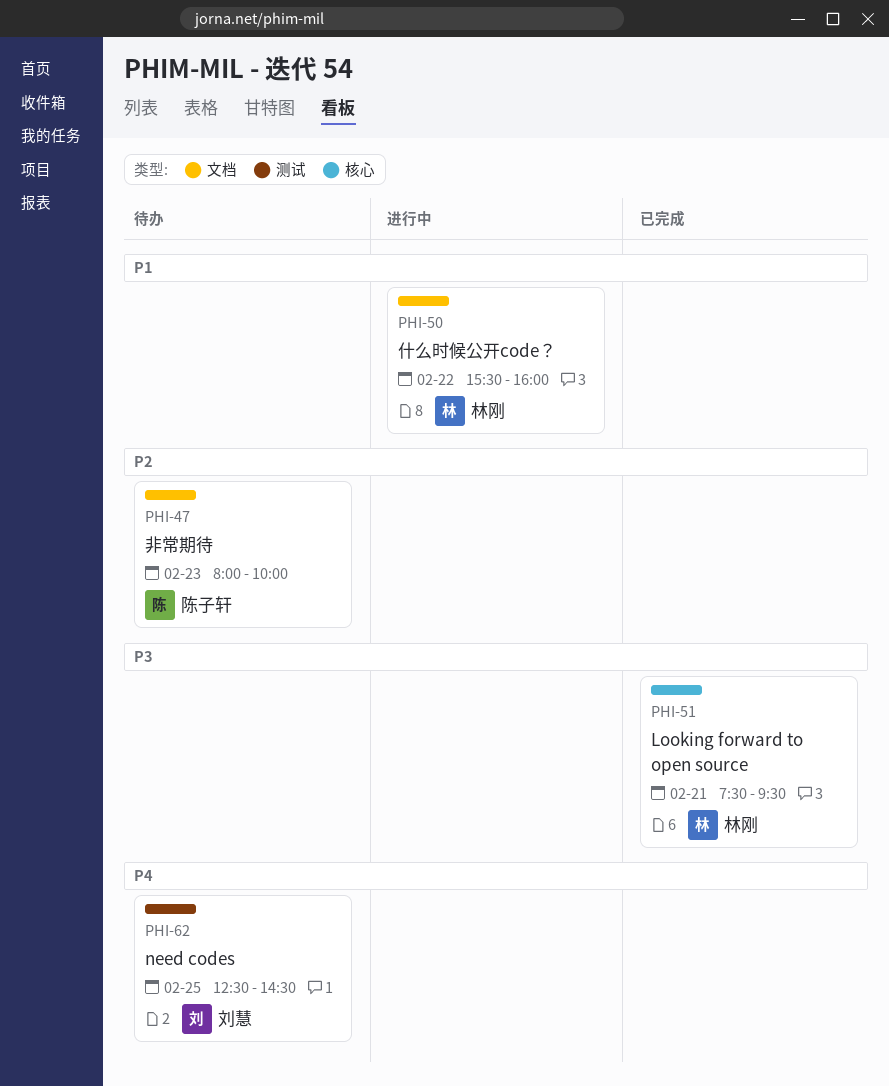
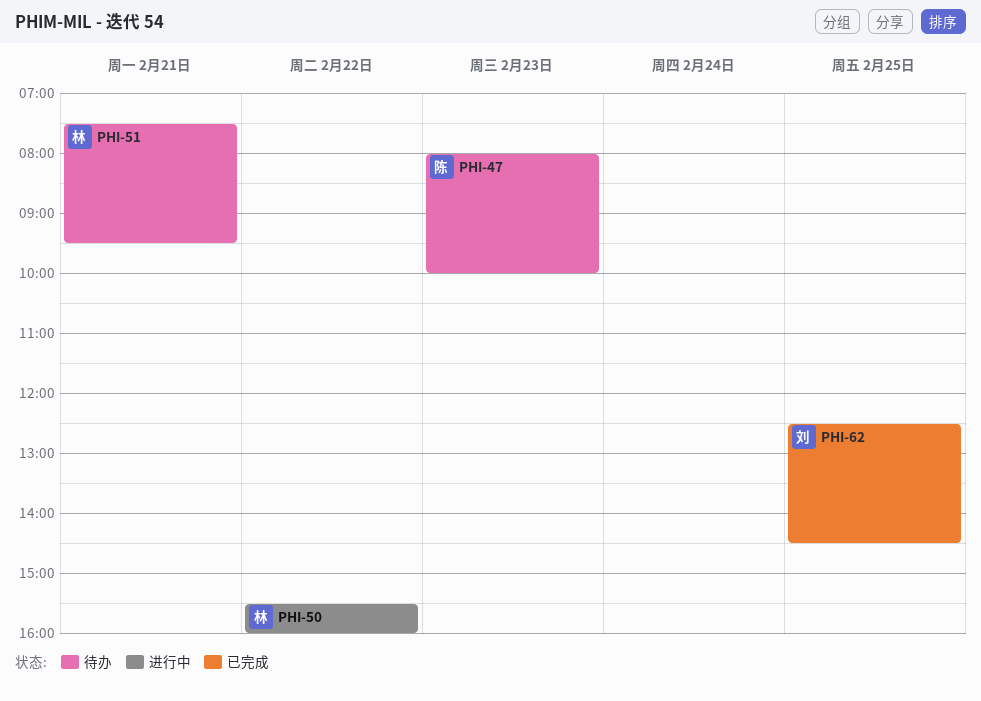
PHI-51, status: 已完成 -> 待办
PHI-62, status: 待办 -> 已完成

